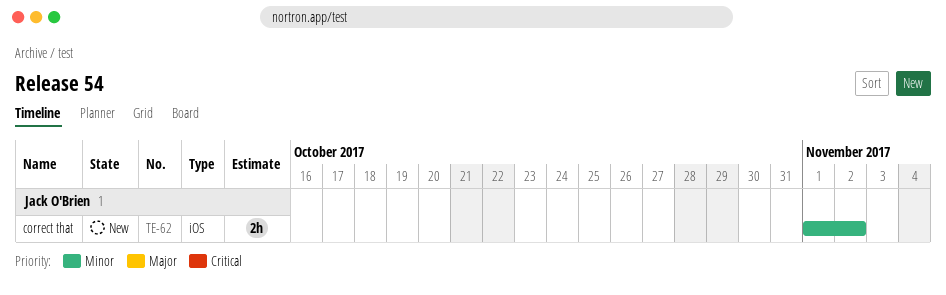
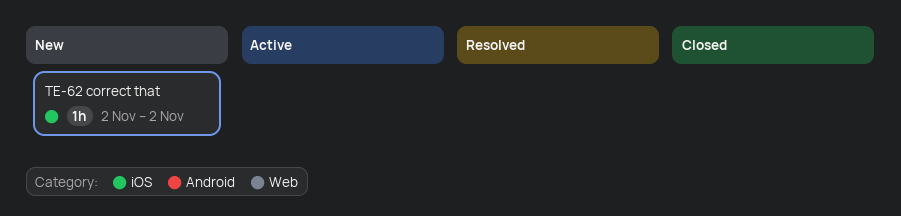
TE-62, estimate: 2h -> 1h
TE-62, start: Nov 1 -> Nov 2

